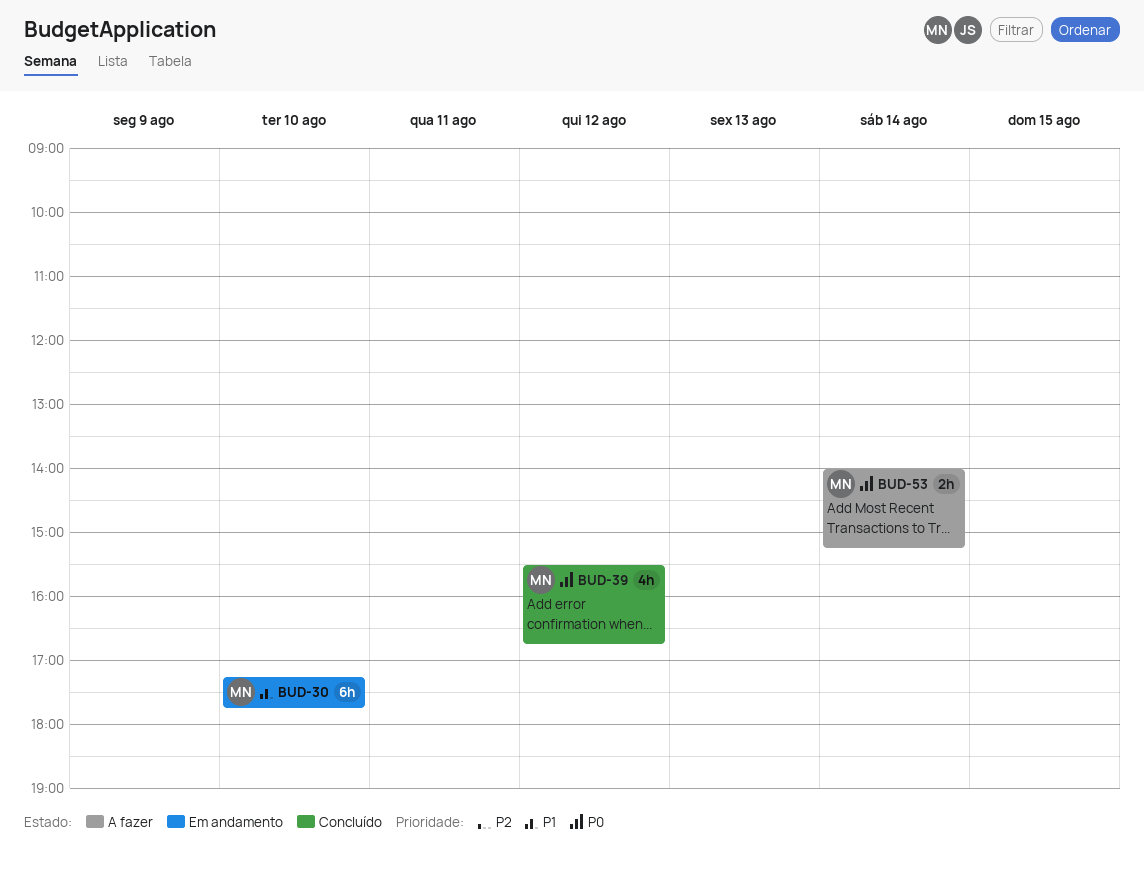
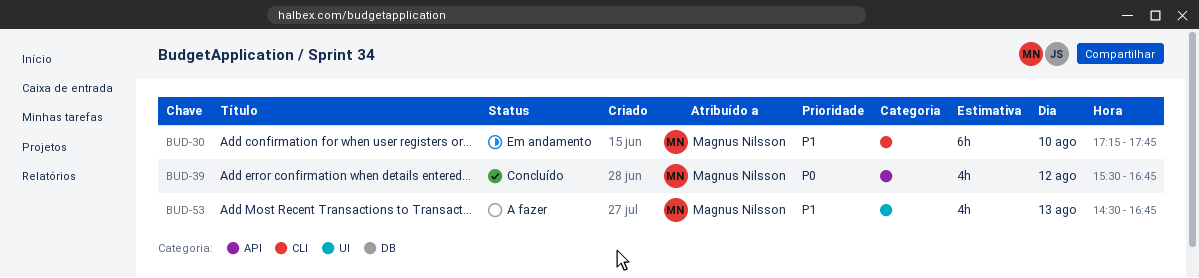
BUD-53, priority: P0 -> P1
BUD-53, estimate: 2h -> 4h
BUD-53, day: Aug 14 -> Aug 13
BUD-53, begins: 14:00 -> 14:30
BUD-53, ends: 15:15 -> 16:45

